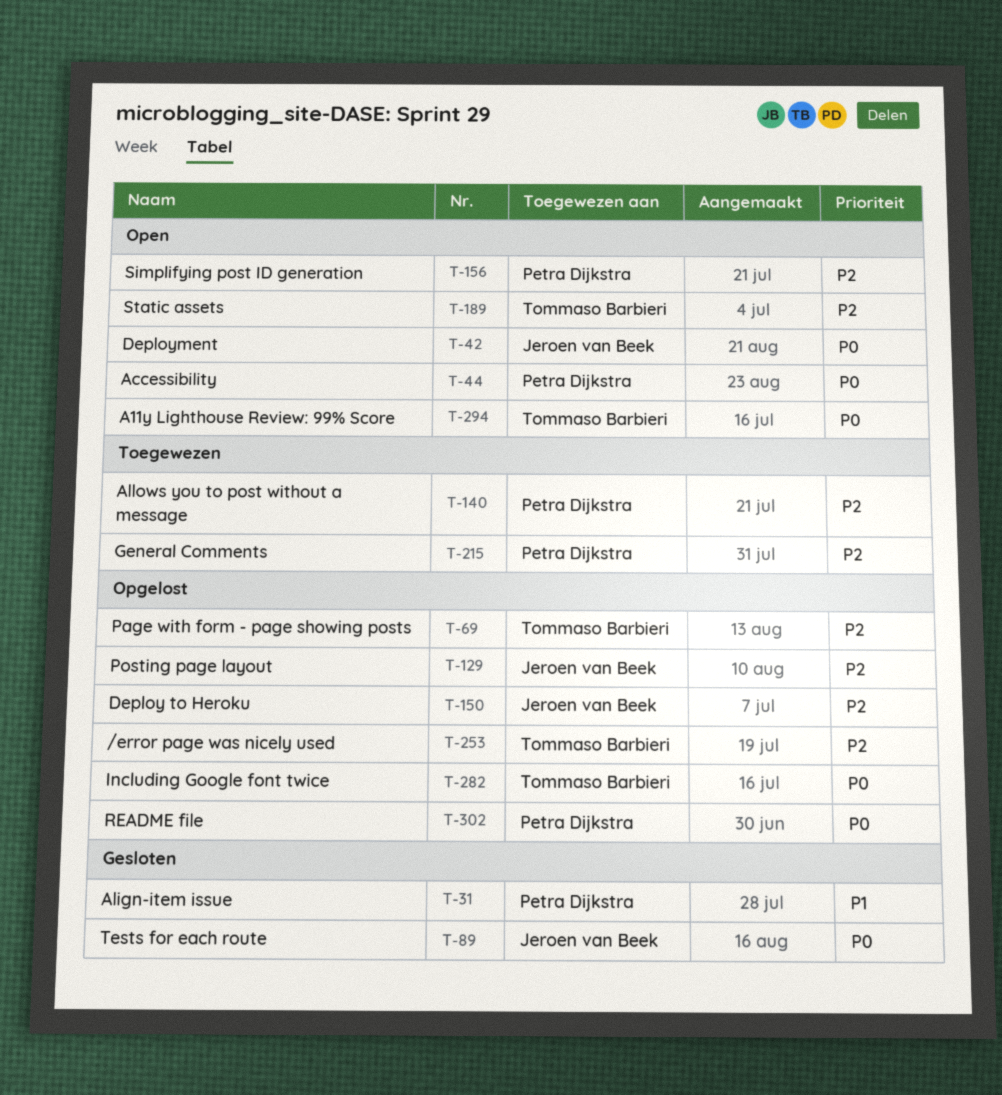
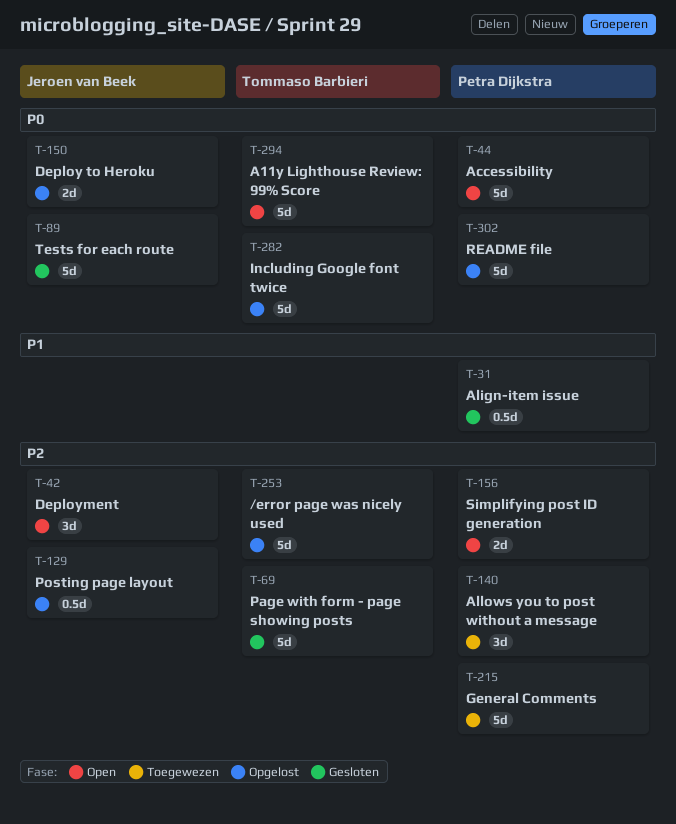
T-42, priority: P0 -> P2
T-69, status: Opgelost -> Gesloten
T-150, priority: P2 -> P0
T-189: present -> none

